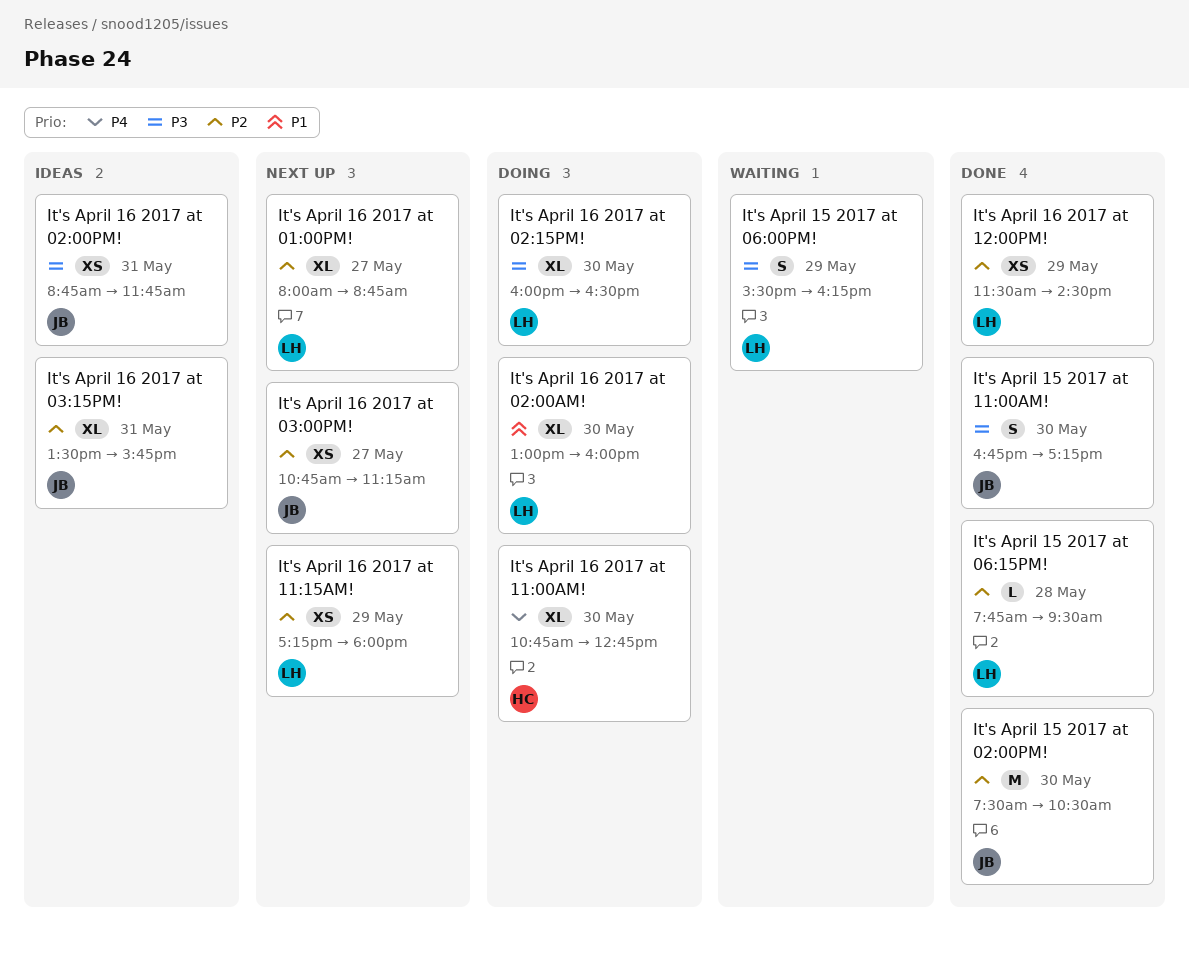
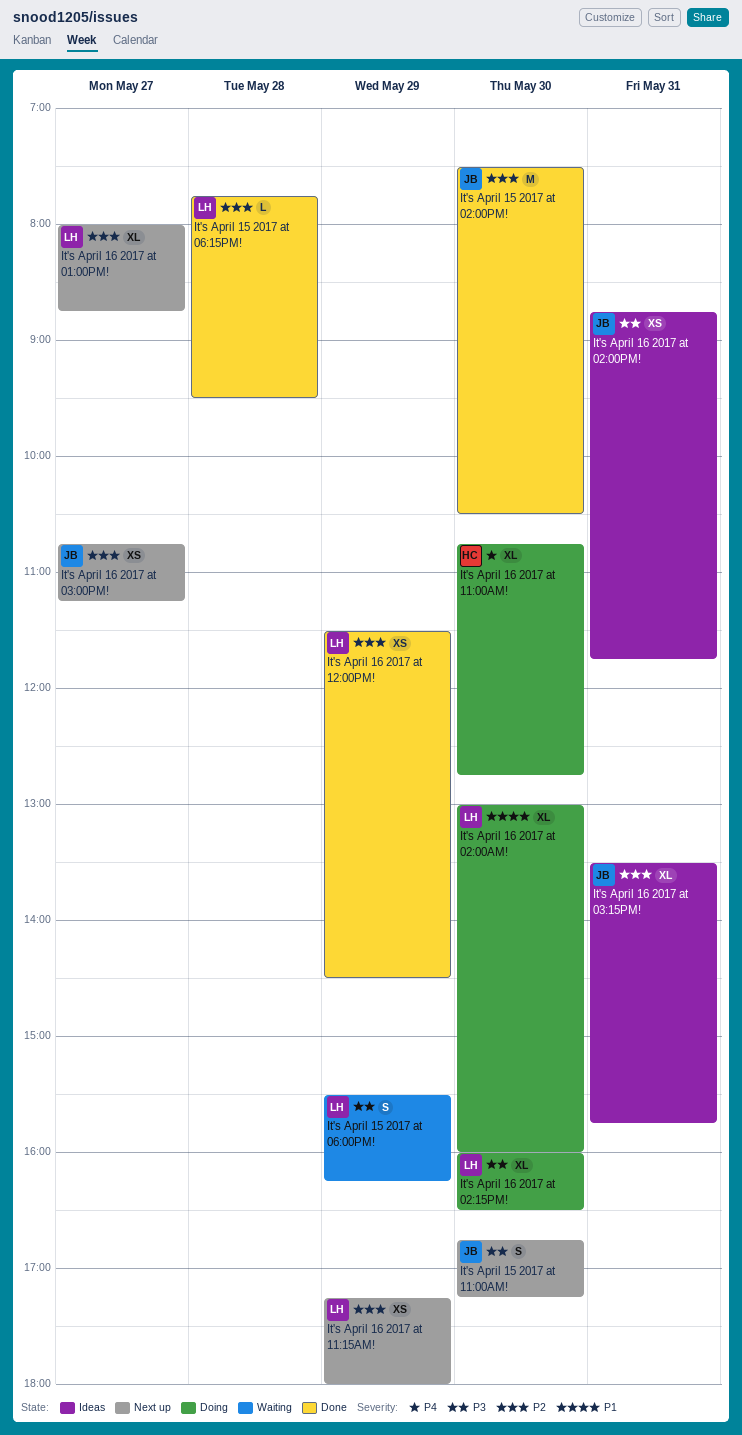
It's April 15 2017 at 11:00AM!, status: Done -> Next up

